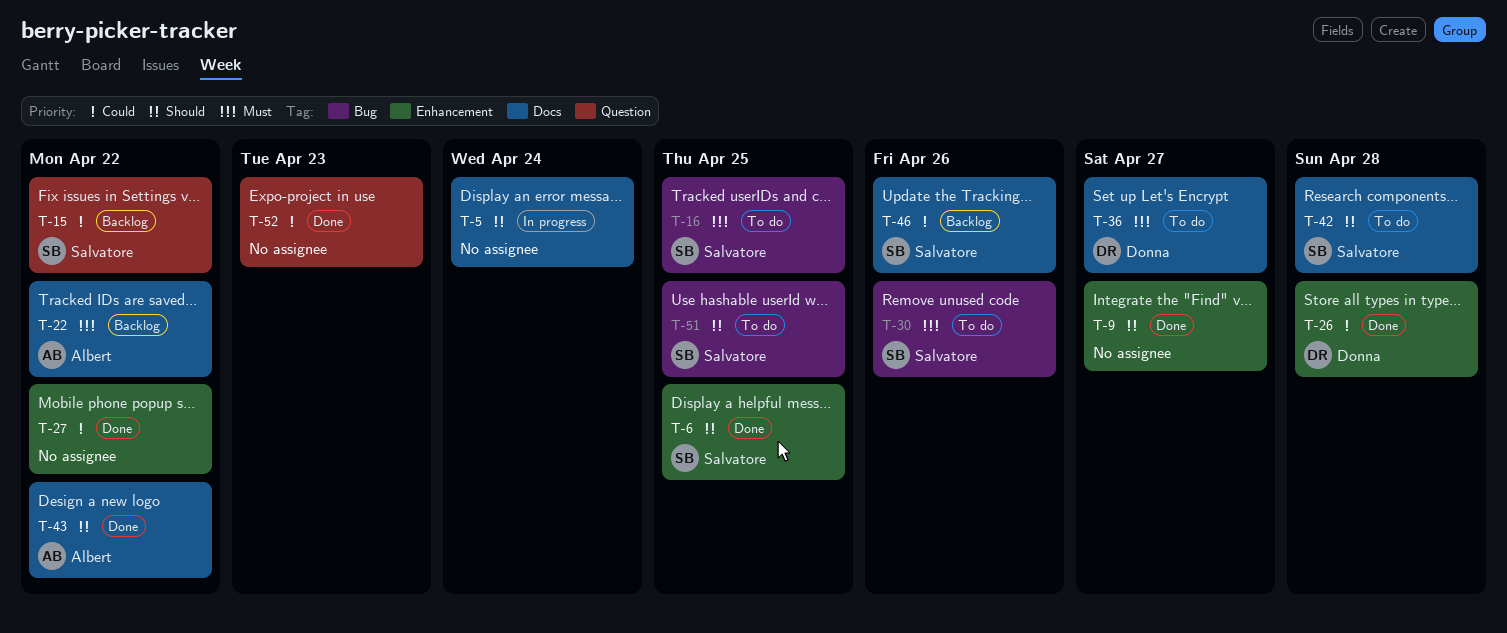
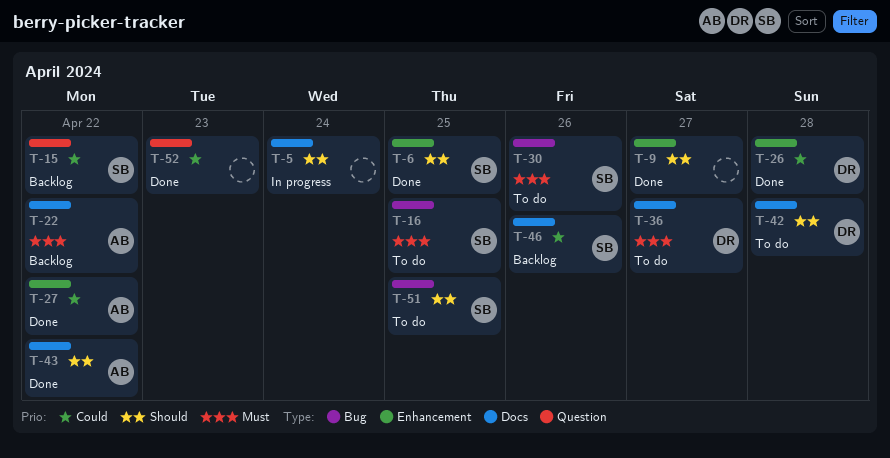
T-27, owner: none -> Albert
T-42, owner: Salvatore -> Donna

